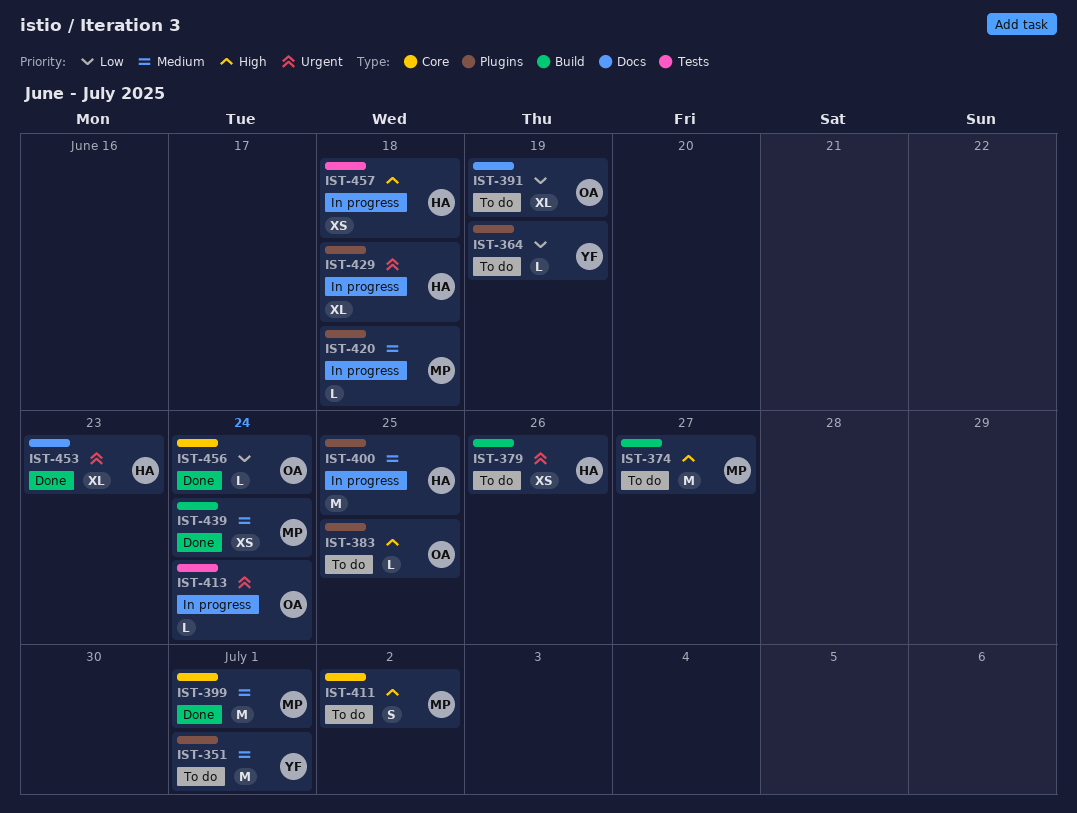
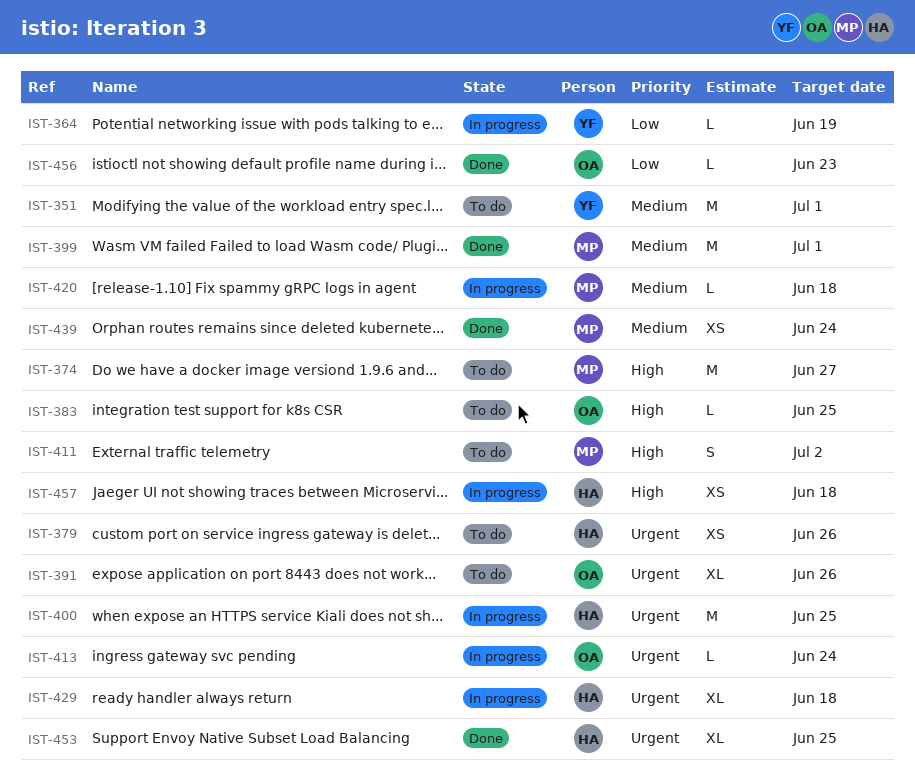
IST-364, status: To do -> In progress
IST-391, priority: Low -> Urgent
IST-391, due: Jun 19 -> Jun 26
IST-400, priority: Medium -> Urgent
IST-453, due: Jun 23 -> Jun 25
IST-456, due: Jun 24 -> Jun 23

